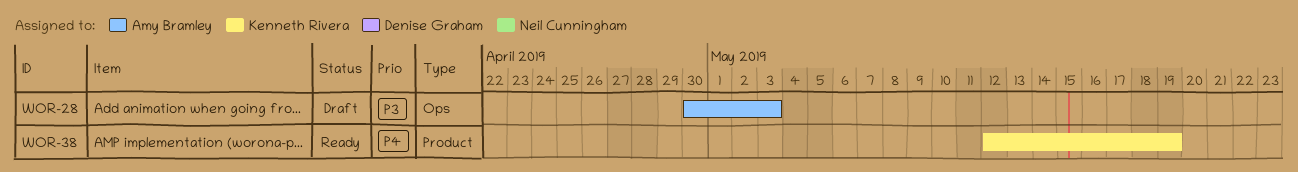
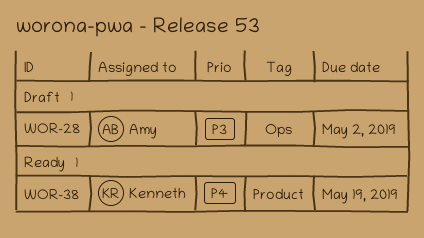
WOR-28, due: May 3 -> May 2

